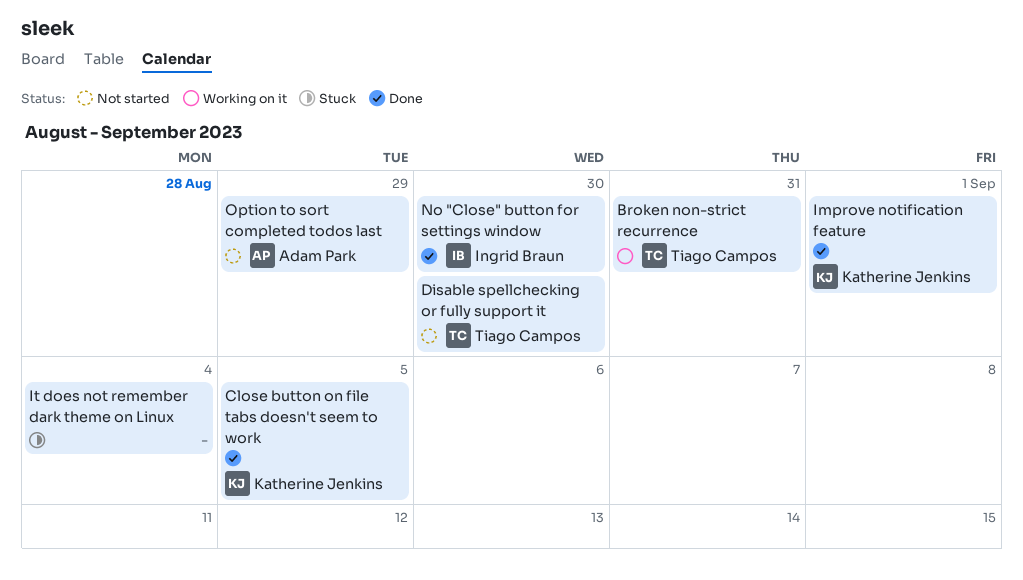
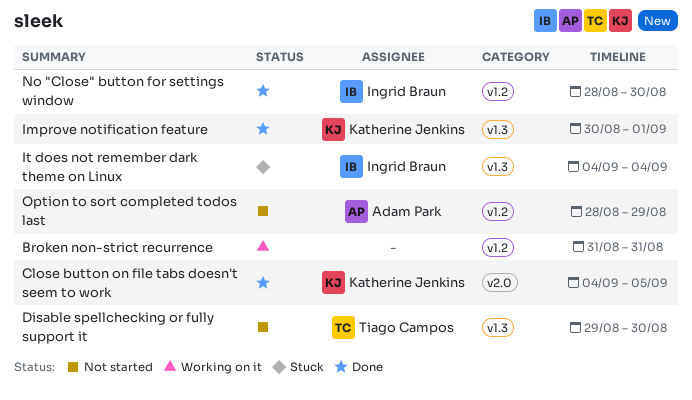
Broken non-strict recurrence, owner: Tiago Campos -> none
It does not remember dark theme on Linux, owner: none -> Ingrid Braun

